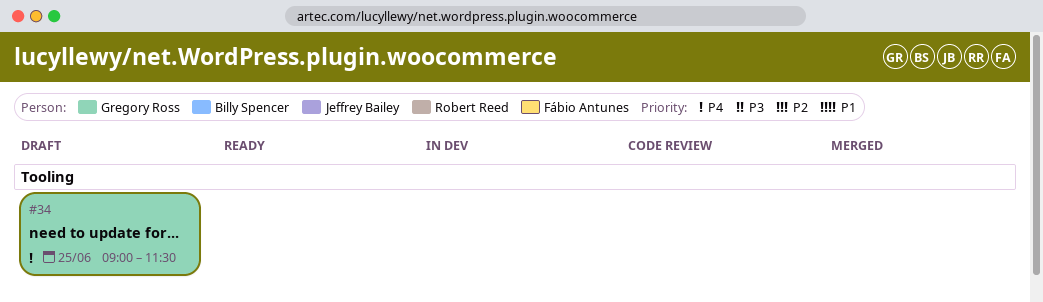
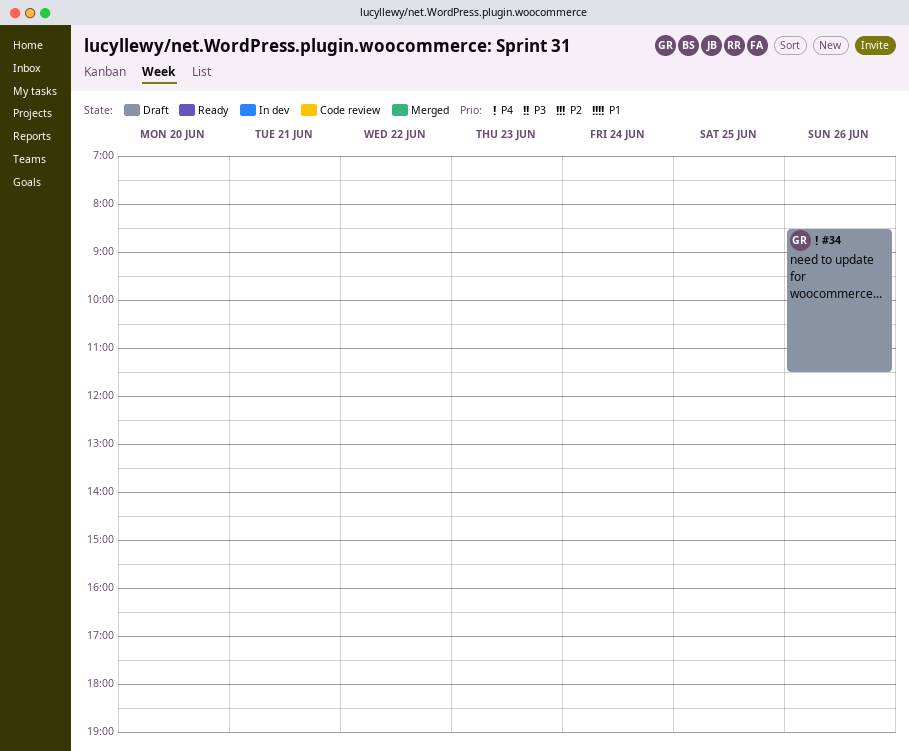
#34, day: Jun 25 -> Jun 26
#34, begins: 09:00 -> 08:30

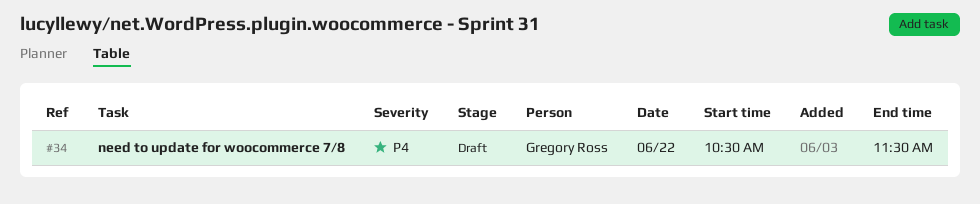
#34, day: Jun 26 -> Jun 22
#34, begins: 08:30 -> 10:30

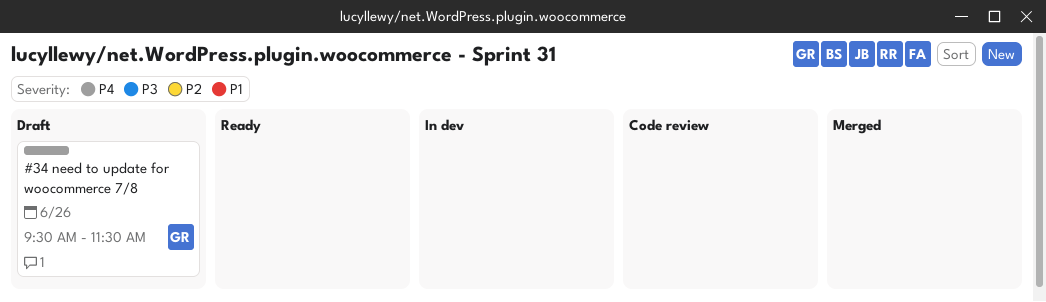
#34, day: Jun 22 -> Jun 26
#34, begins: 10:30 -> 09:30

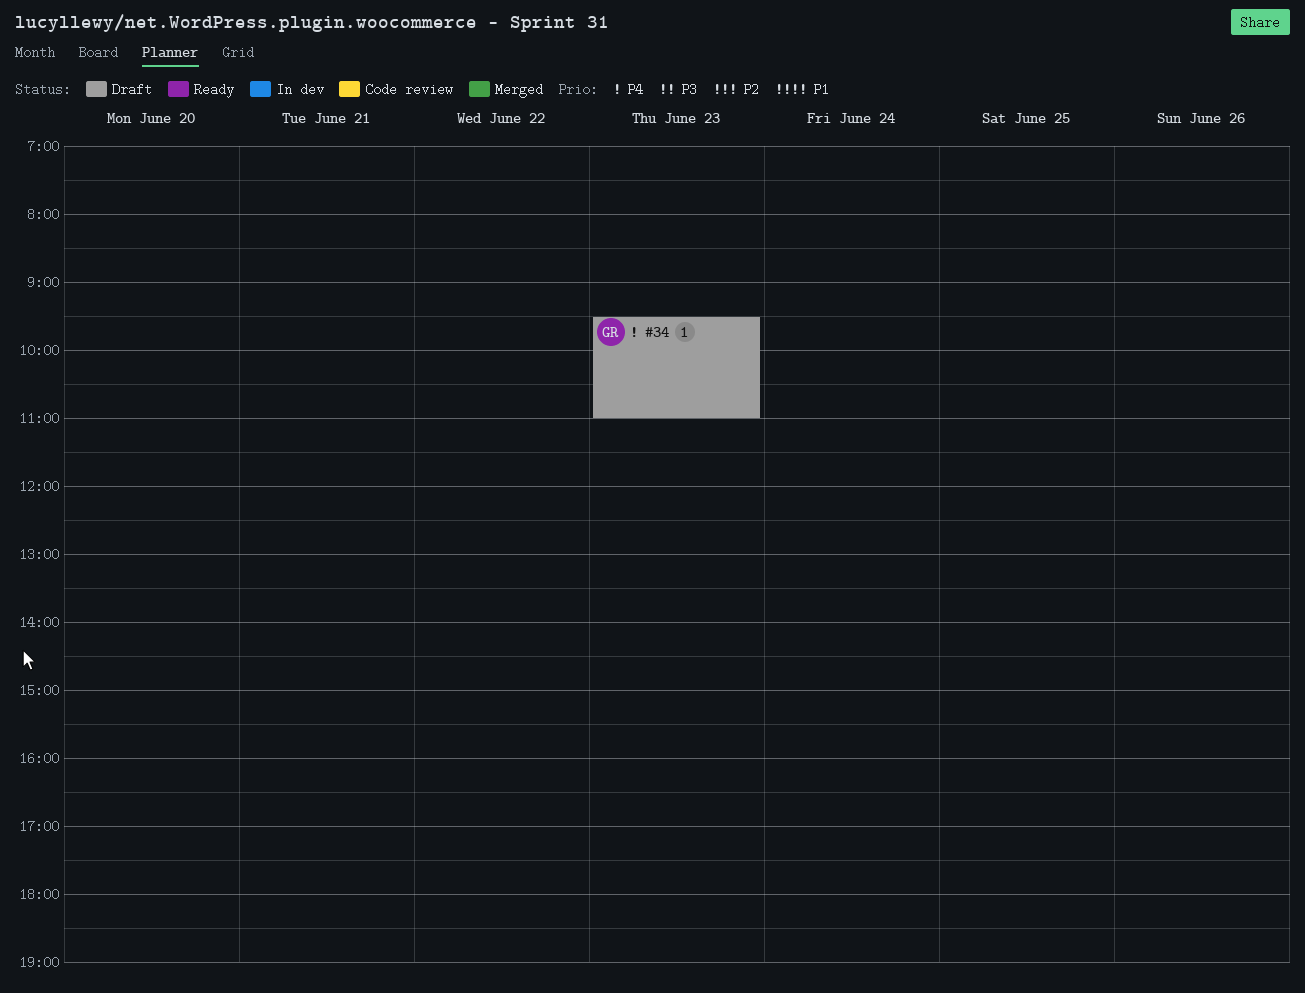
#34, day: Jun 26 -> Jun 23
#34, ends: 11:30 -> 11:00

